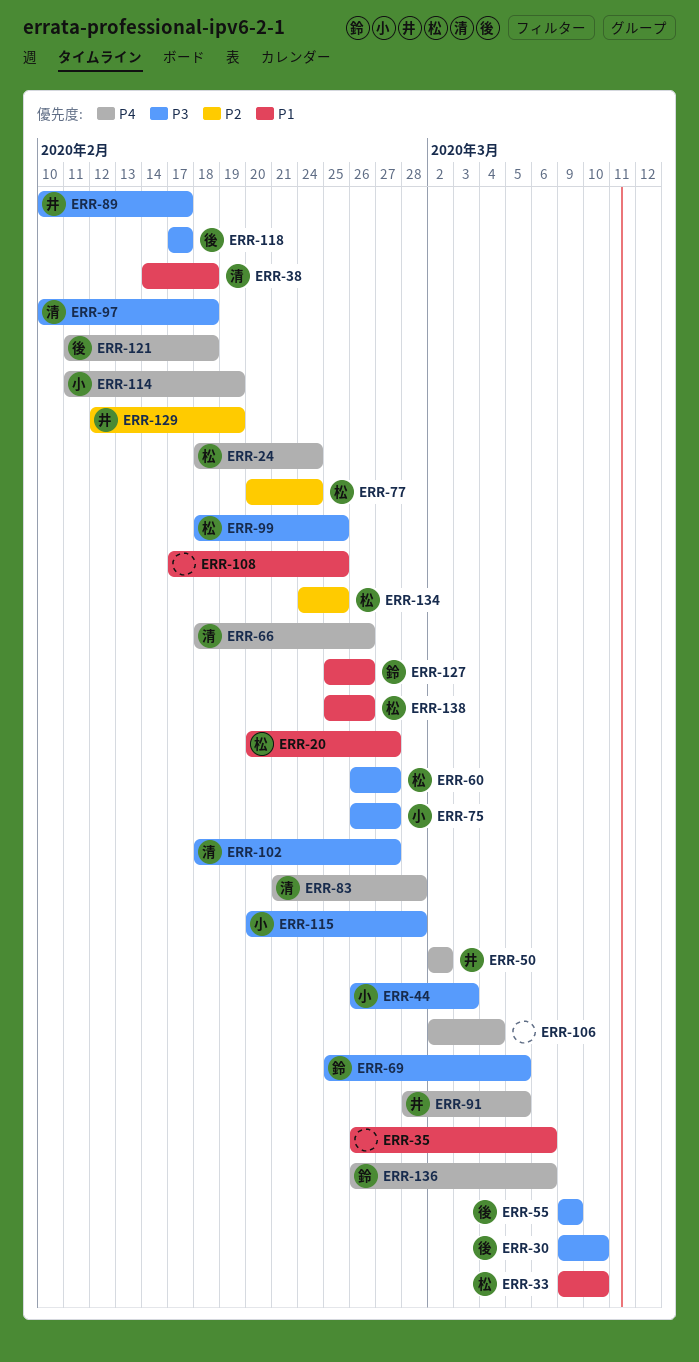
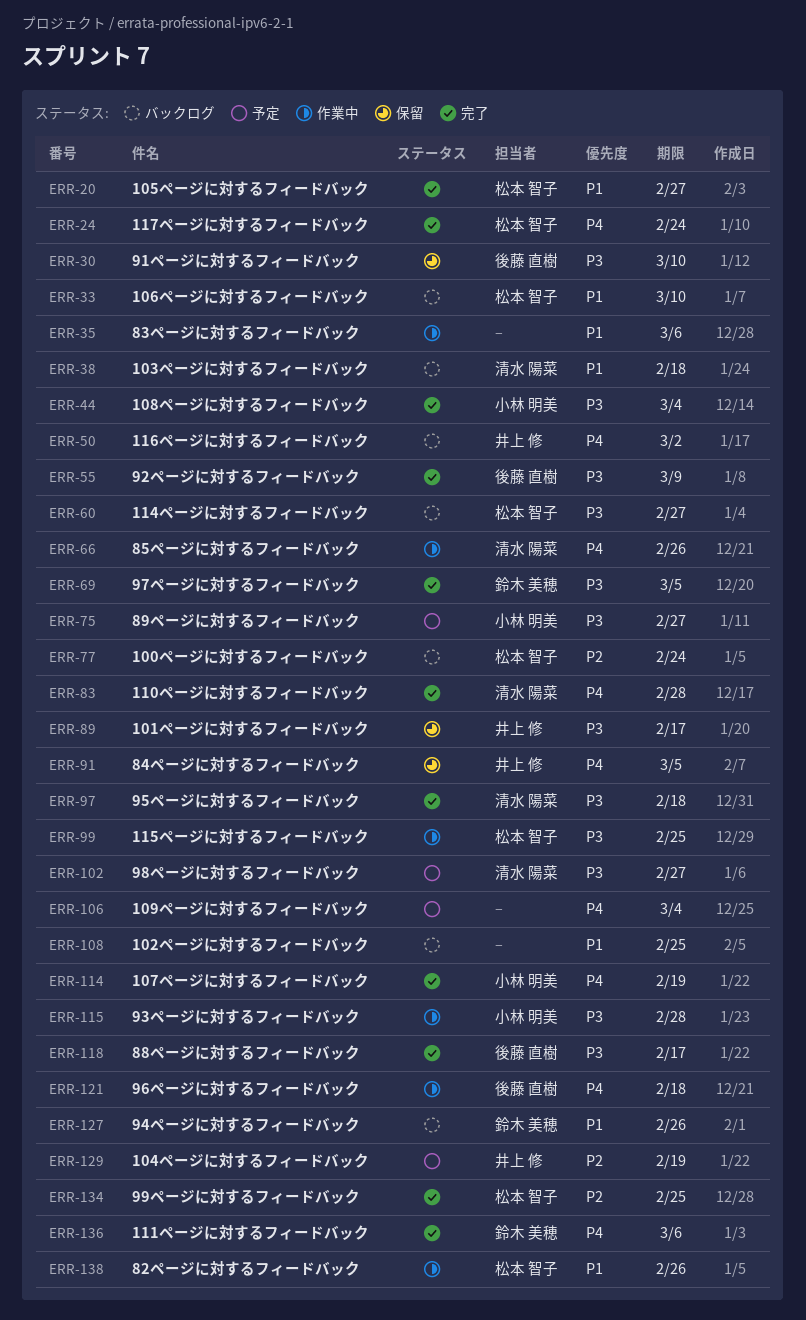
ERR-44, due: Mar 3 -> Mar 4

